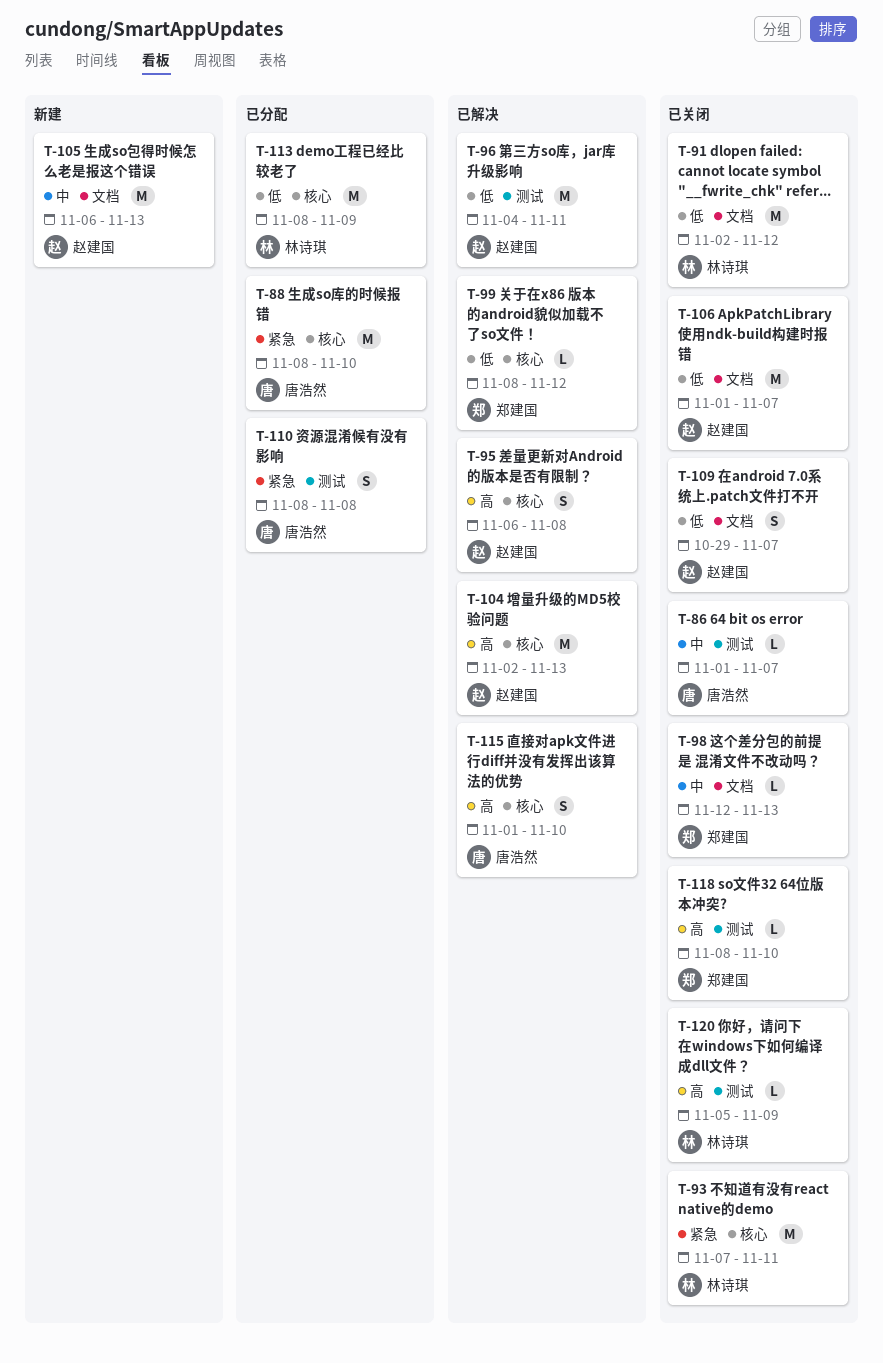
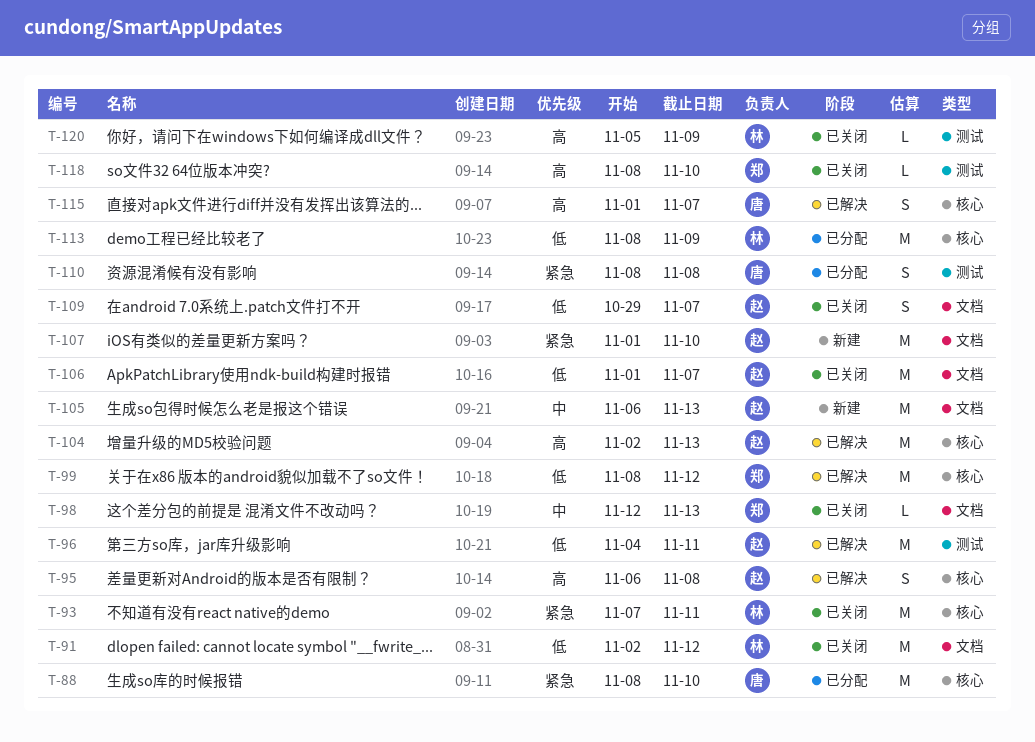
T-86: present -> none
T-99, estimate: L -> M
T-107: none -> present
T-115, due: Nov 10 -> Nov 7

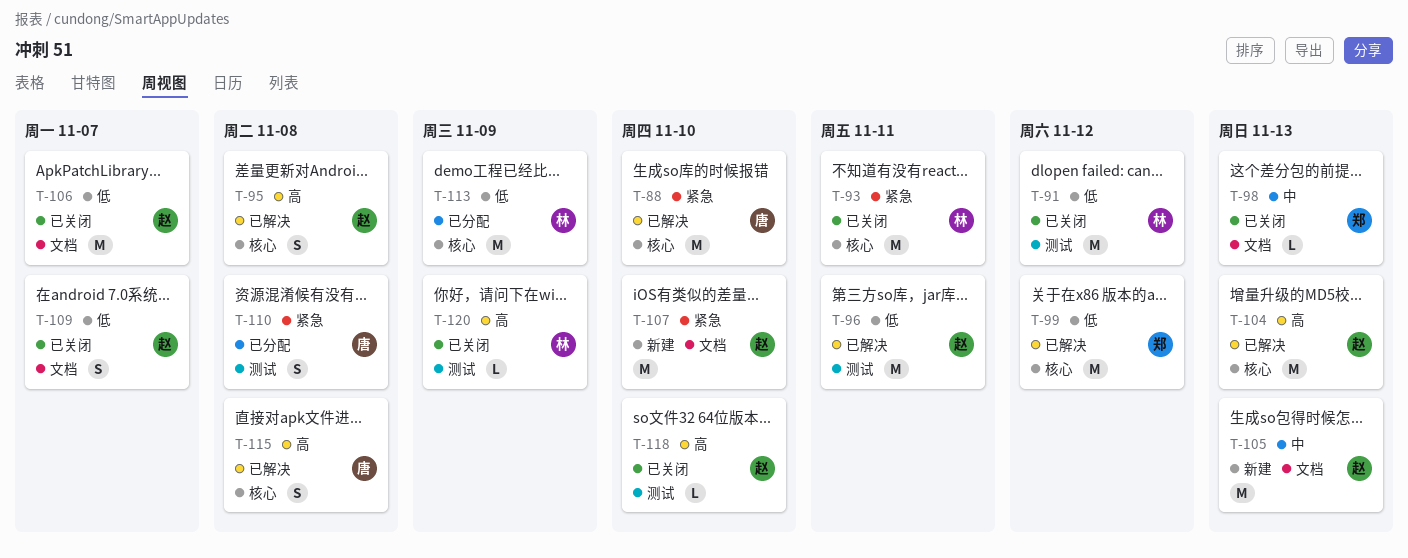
T-88, status: 已分配 -> 已解决
T-91, label: 文档 -> 测试
T-115, due: Nov 7 -> Nov 8
T-118, owner: 郑 -> 赵

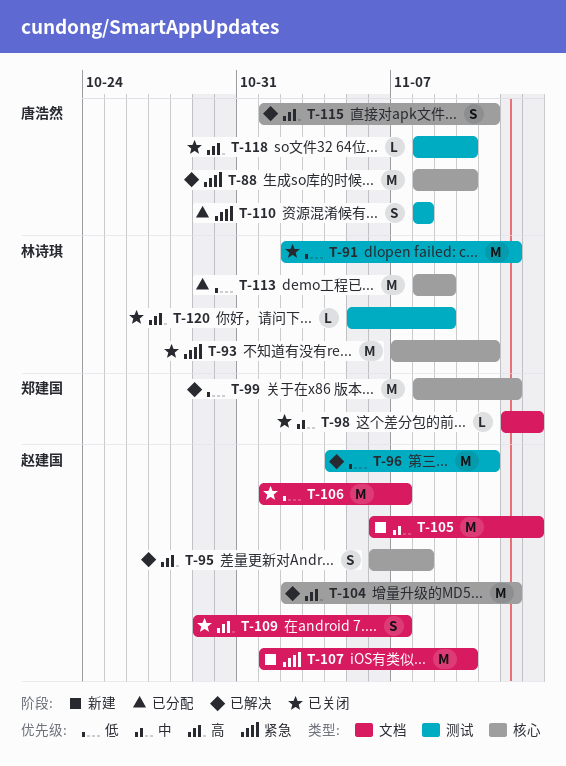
T-104, due: Nov 13 -> Nov 12
T-109, priority: 低 -> 高
T-115, due: Nov 8 -> Nov 11
T-118, owner: 赵建国 -> 唐浩然

